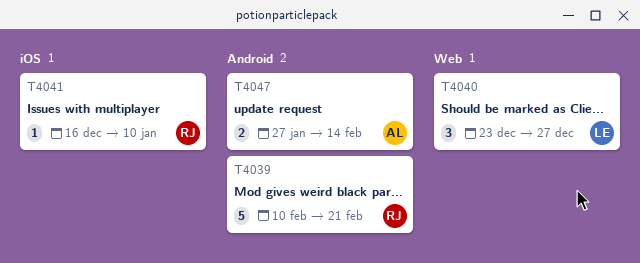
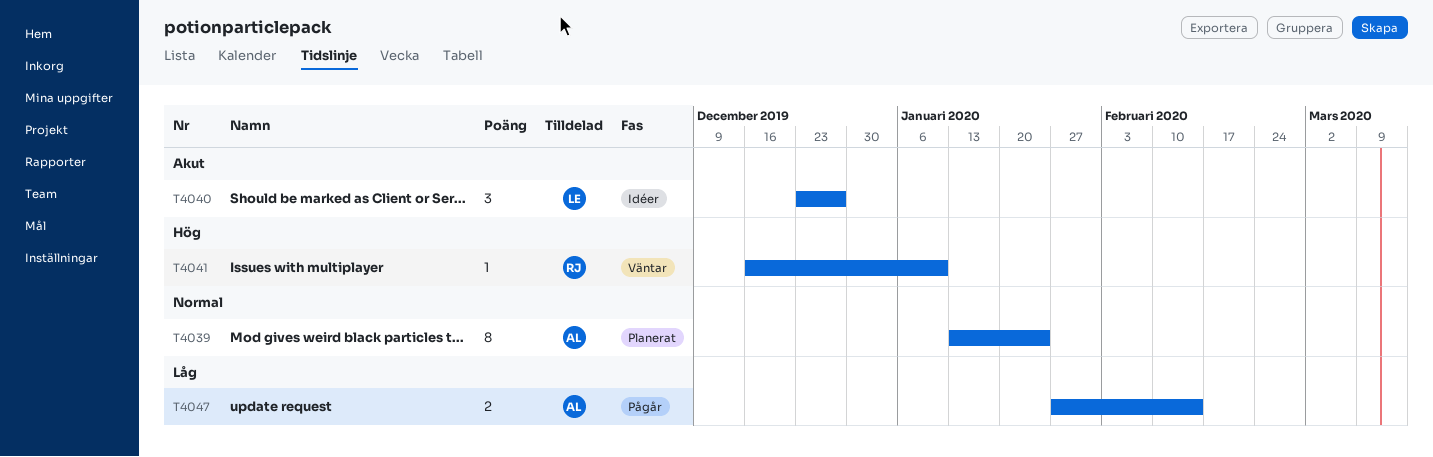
T4039, owner: RJ -> AL
T4039, estimate: 5 -> 8
T4039, start: Feb 10 -> Jan 13
T4039, due: Feb 21 -> Jan 24

